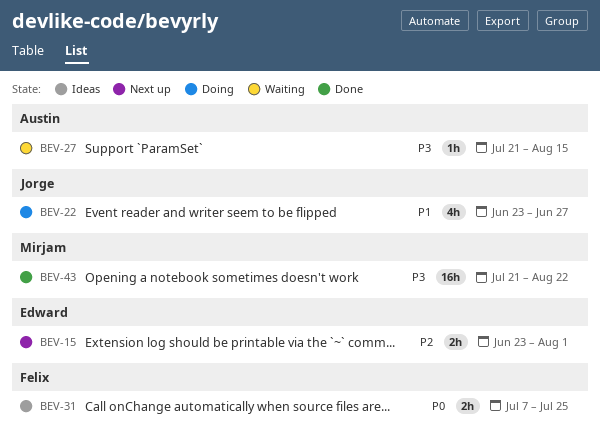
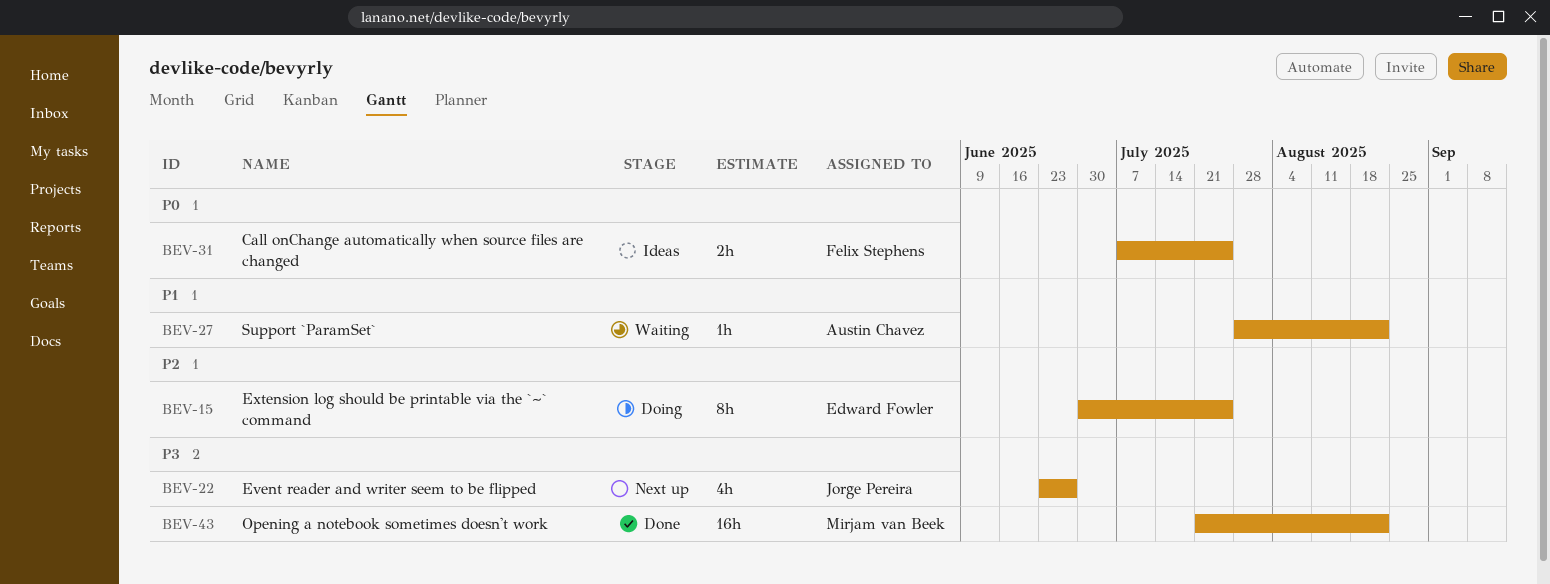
BEV-15, status: Next up -> Doing
BEV-15, estimate: 2h -> 8h
BEV-15, start: Jun 23 -> Jun 30
BEV-15, due: Aug 1 -> Jul 25
BEV-22, status: Doing -> Next up
BEV-22, priority: P1 -> P3
BEV-27, priority: P3 -> P1
BEV-27, start: Jul 21 -> Jul 28
BEV-27, due: Aug 15 -> Aug 22

